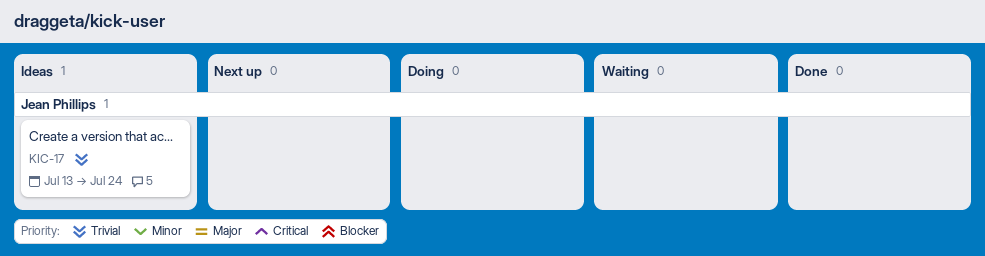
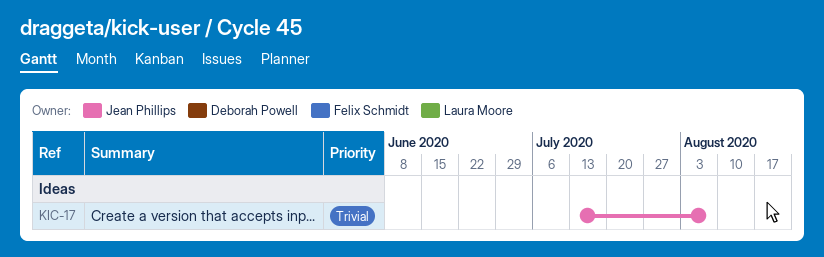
KIC-17, due: Jul 24 -> Aug 7

